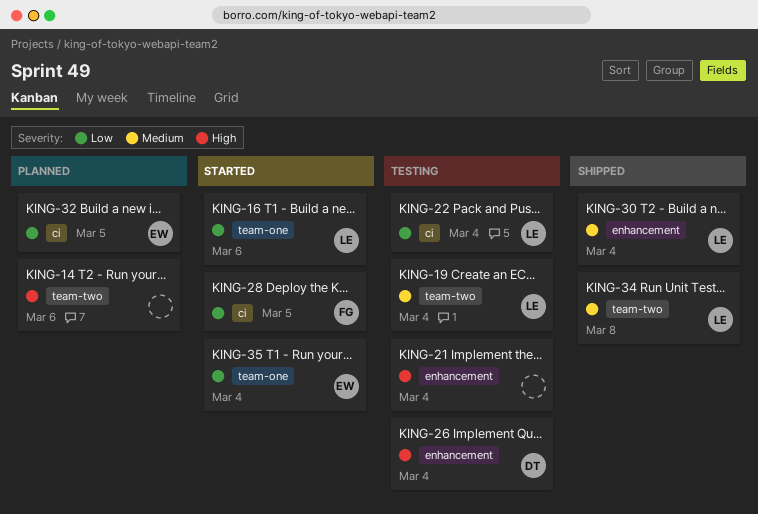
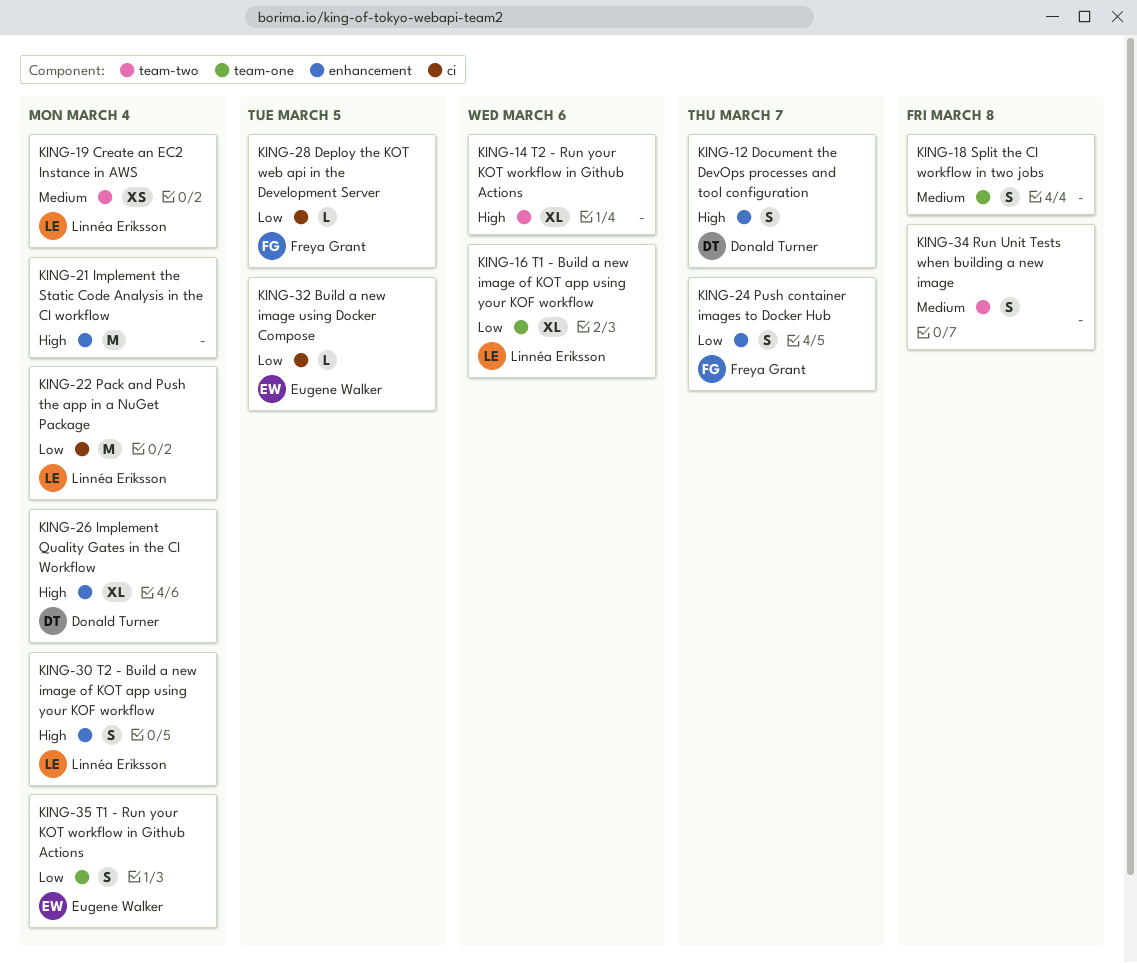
KING-12: none -> present
KING-18: none -> present
KING-24: none -> present
KING-30, priority: Medium -> High
KING-34, owner: Linnéa Eriksson -> none

